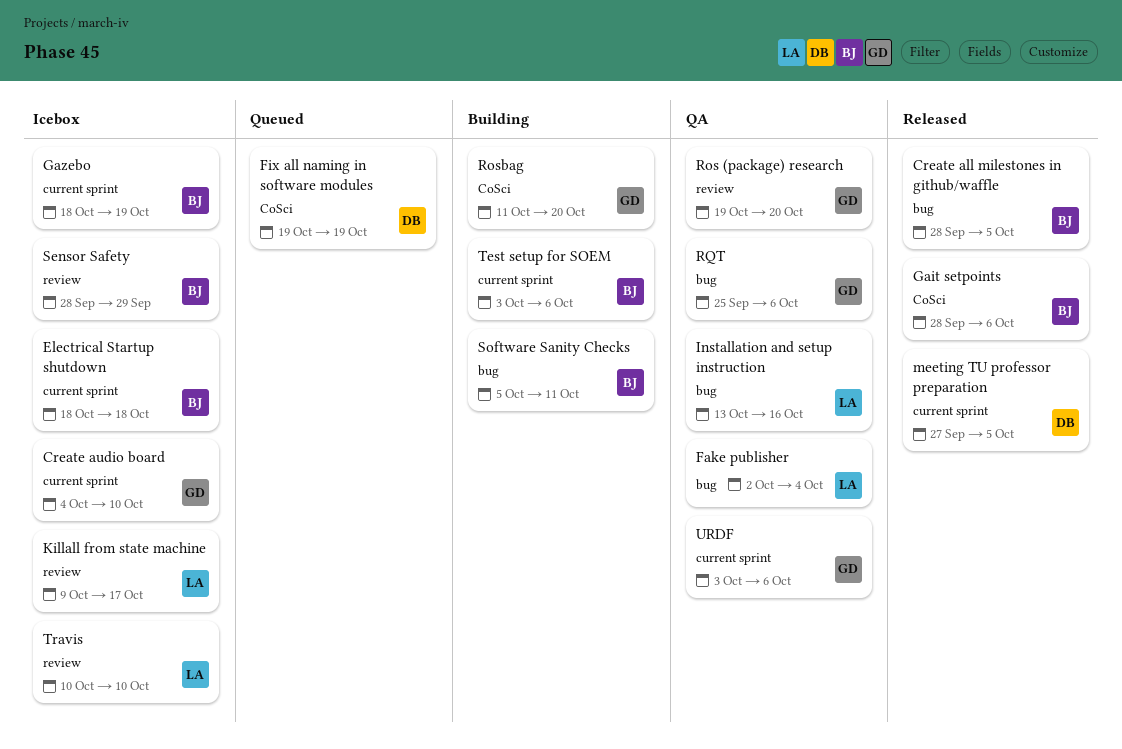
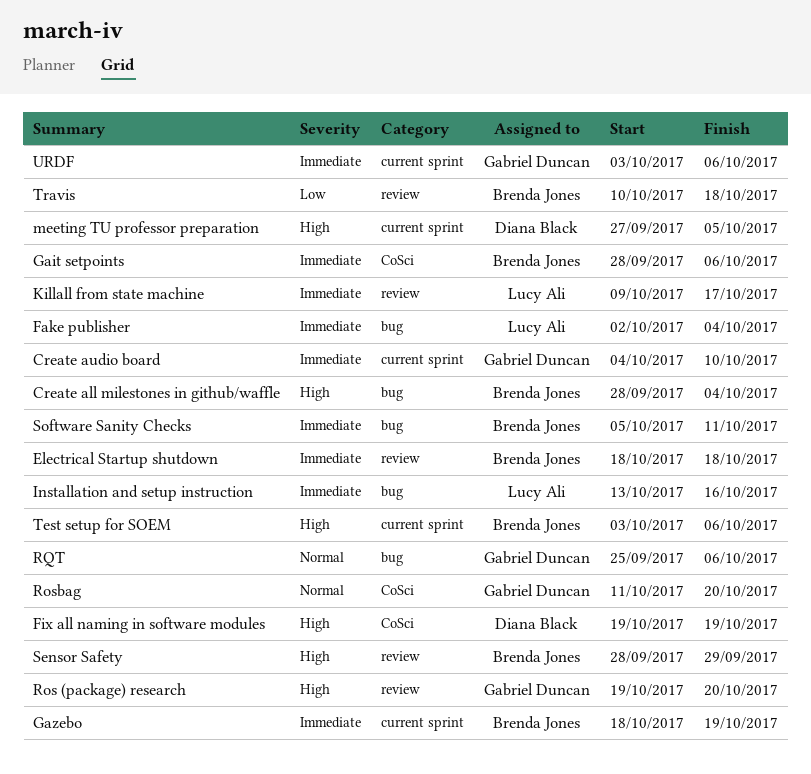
Create all milestones in github/waffle, due: Oct 5 -> Oct 4
Electrical Startup shutdown, label: current sprint -> review
Travis, owner: Lucy Ali -> Brenda Jones
Travis, due: Oct 10 -> Oct 18

